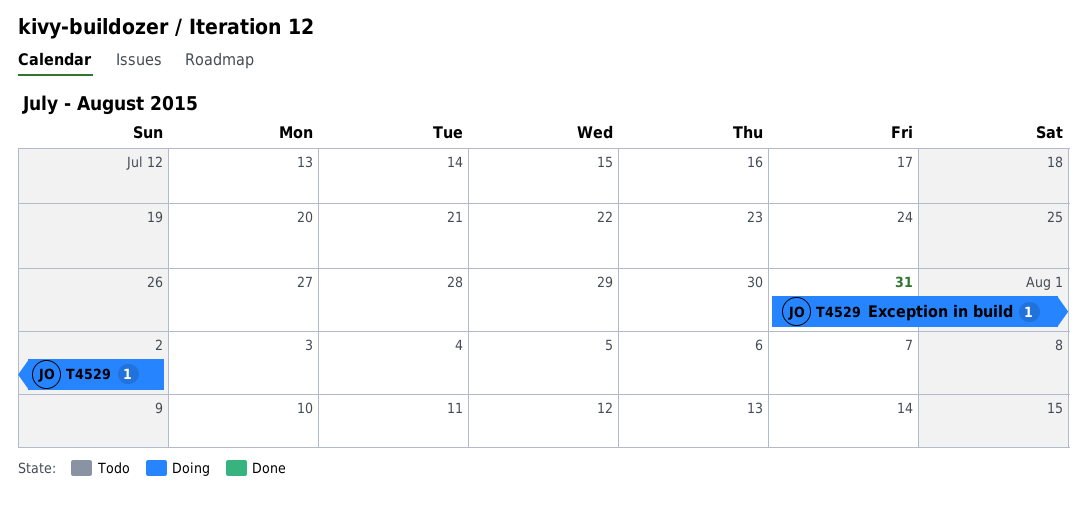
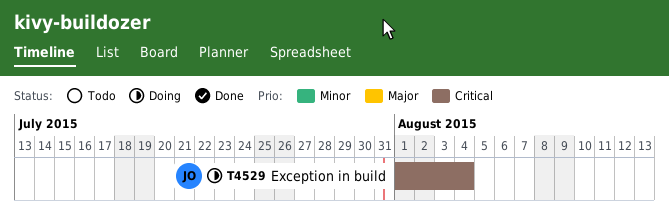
T4529, start: Jul 31 -> Aug 1
T4529, due: Aug 2 -> Aug 4

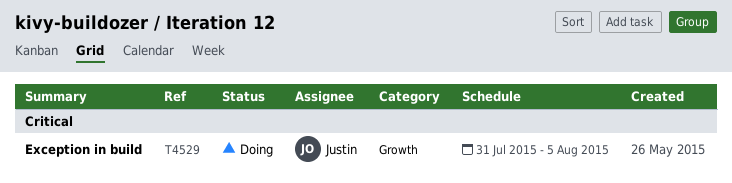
T4529, start: Aug 1 -> Jul 31
T4529, due: Aug 4 -> Aug 5

